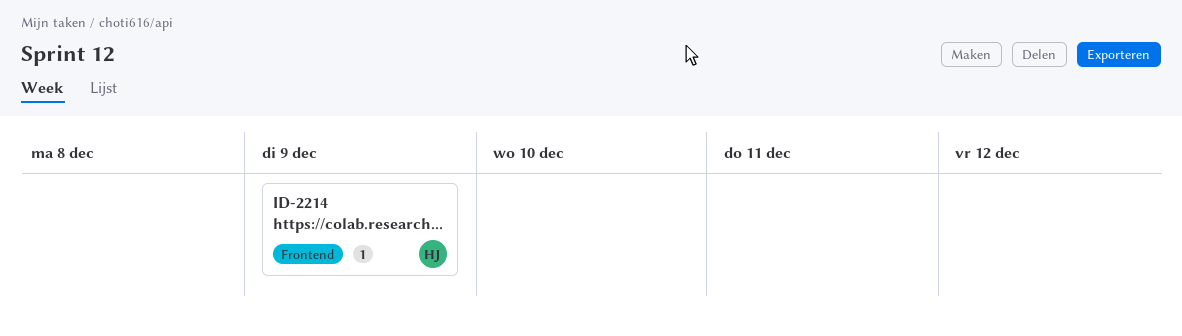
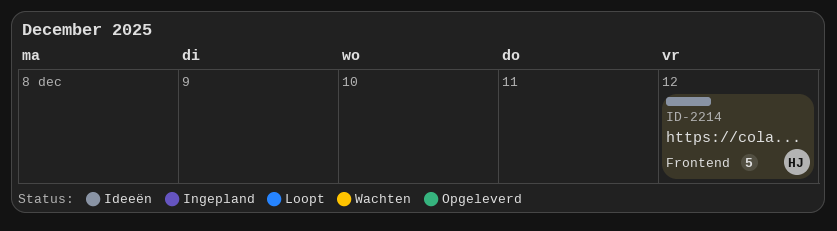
ID-2214, estimate: 1 -> 5
ID-2214, due: Dec 9 -> Dec 12

